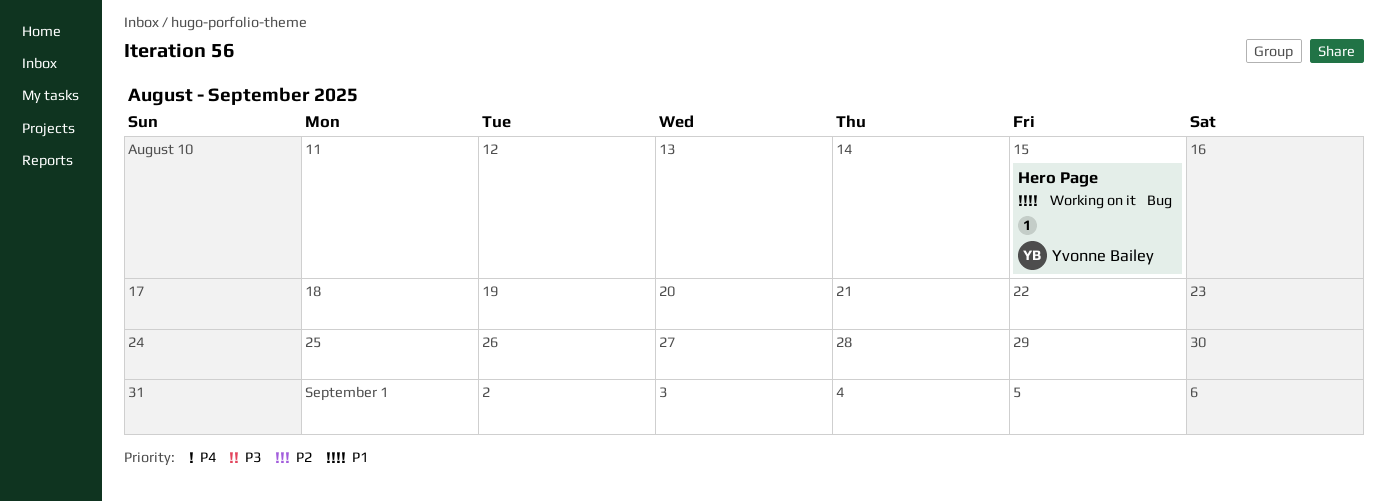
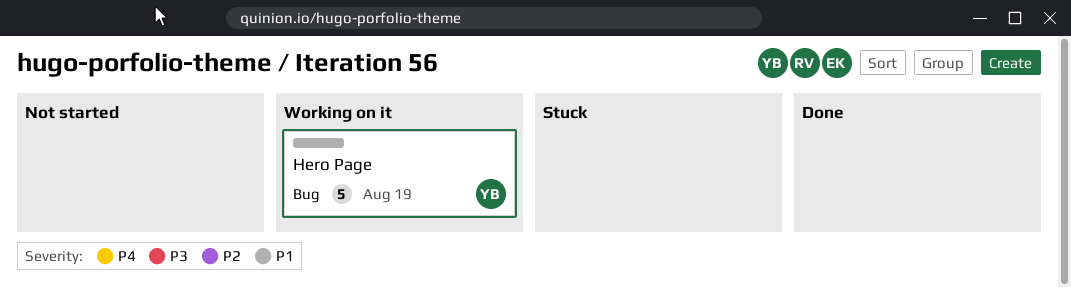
Hero Page, estimate: 1 -> 5
Hero Page, due: Aug 15 -> Aug 19

